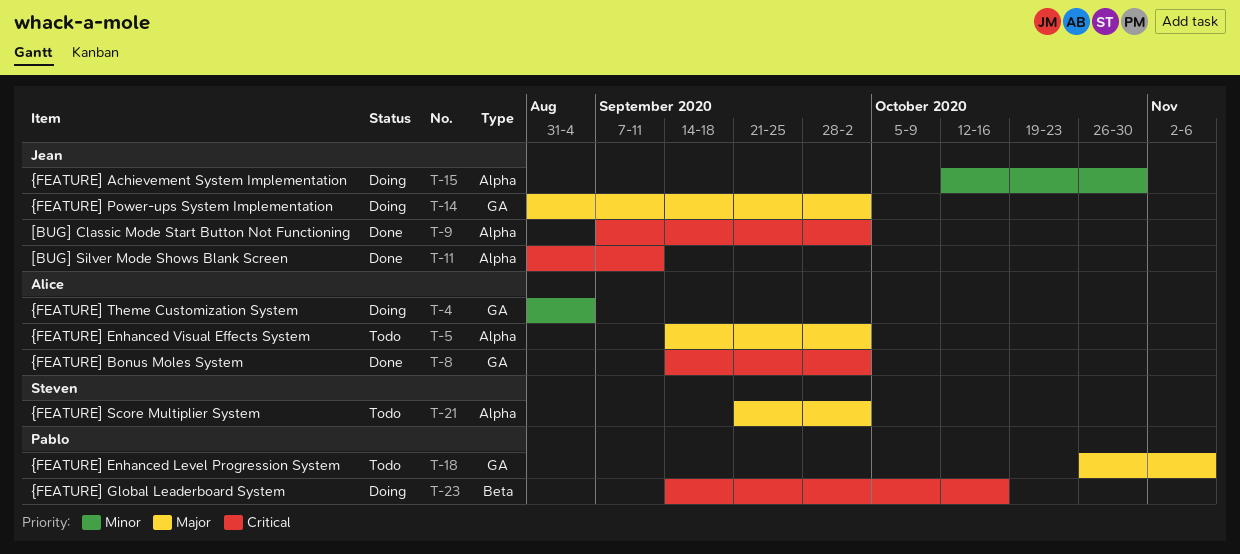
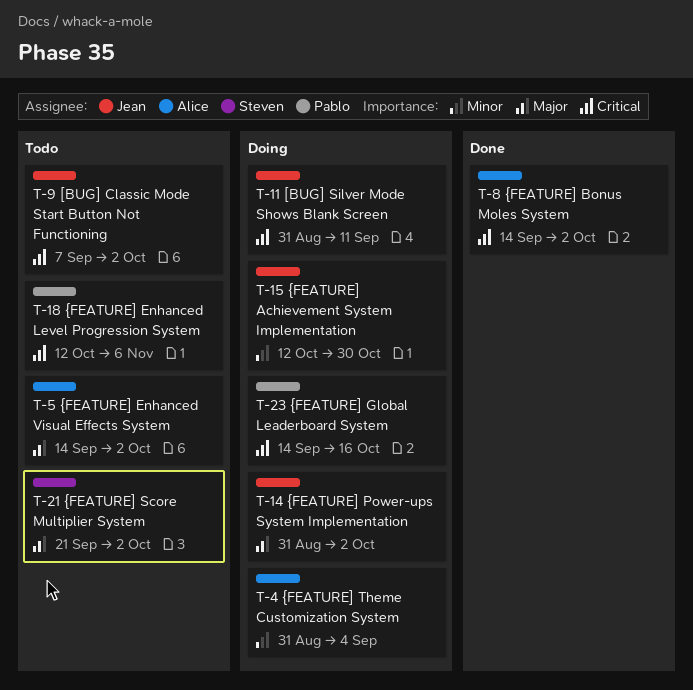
T-9, status: Done -> Todo
T-11, status: Done -> Doing
T-18, priority: Major -> Critical
T-18, start: Oct 26 -> Oct 12

